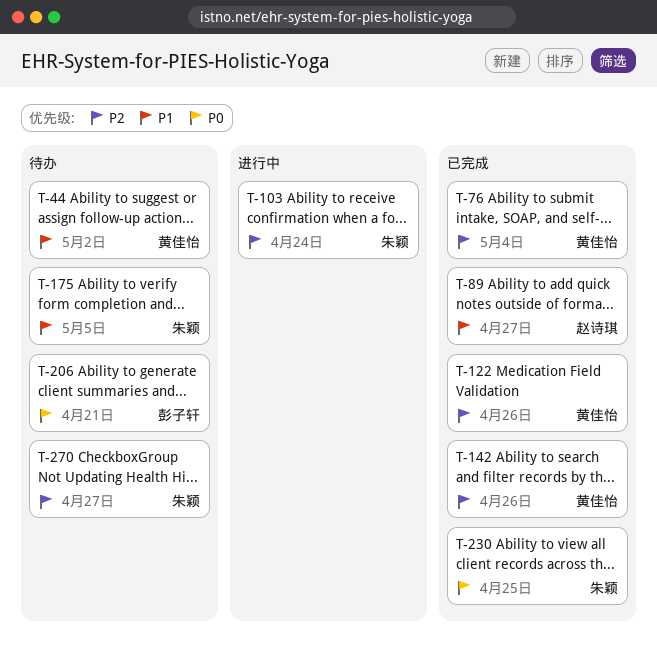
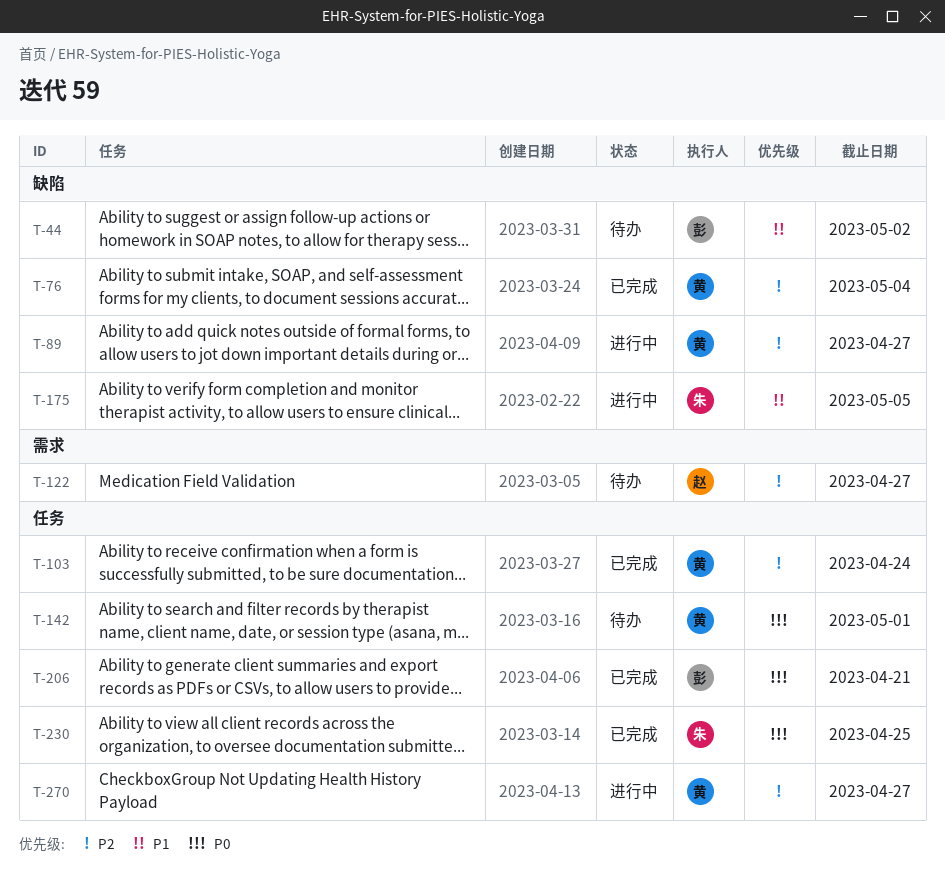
T-44, owner: 黄佳怡 -> 彭子轩
T-89, status: 已完成 -> 进行中
T-89, owner: 赵诗琪 -> 黄佳怡
T-89, priority: P1 -> P2
T-103, status: 进行中 -> 已完成
T-103, owner: 朱颖 -> 黄佳怡
T-122, status: 已完成 -> 待办
T-122, owner: 黄佳怡 -> 赵诗琪
T-122, due: Apr 26 -> Apr 27
T-142, status: 已完成 -> 待办
T-142, priority: P2 -> P0
T-142, due: Apr 26 -> May 1
T-175, status: 待办 -> 进行中
T-206, status: 待办 -> 已完成
T-270, status: 待办 -> 进行中
T-270, owner: 朱颖 -> 黄佳怡

